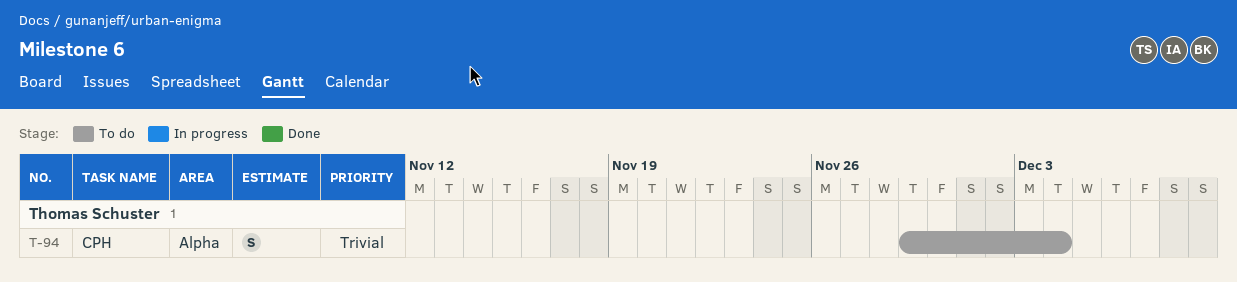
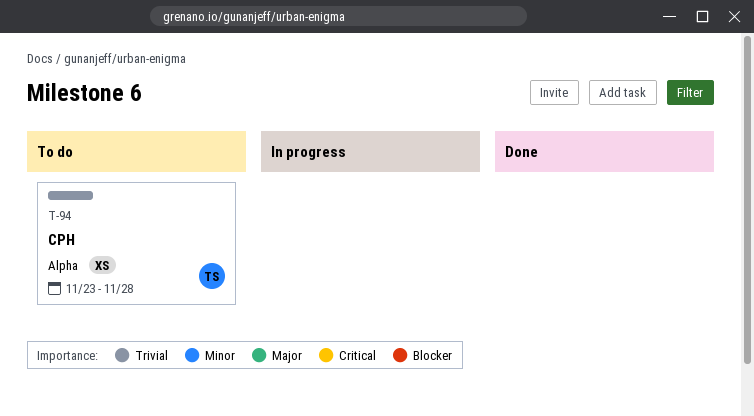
T-94, estimate: S -> XS
T-94, start: Nov 29 -> Nov 23
T-94, due: Dec 4 -> Nov 28

